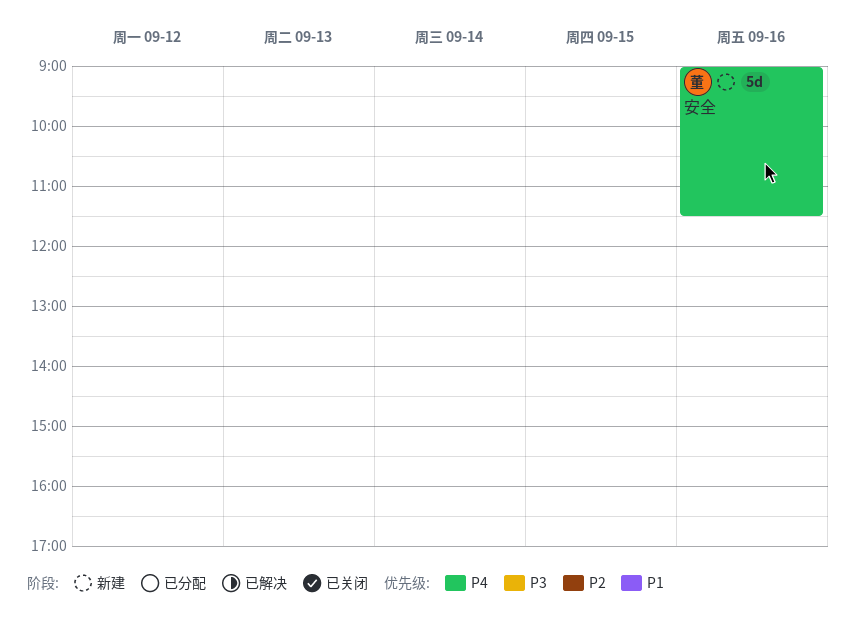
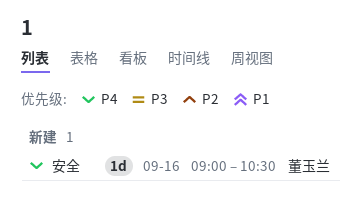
安全, estimate: 5d -> 1d
安全, ends: 11:30 -> 10:30

